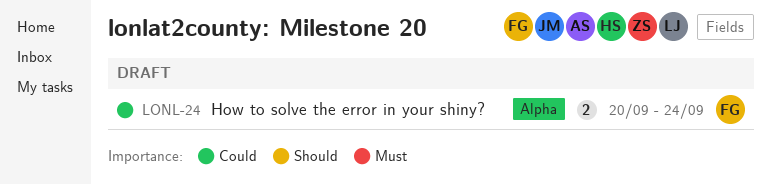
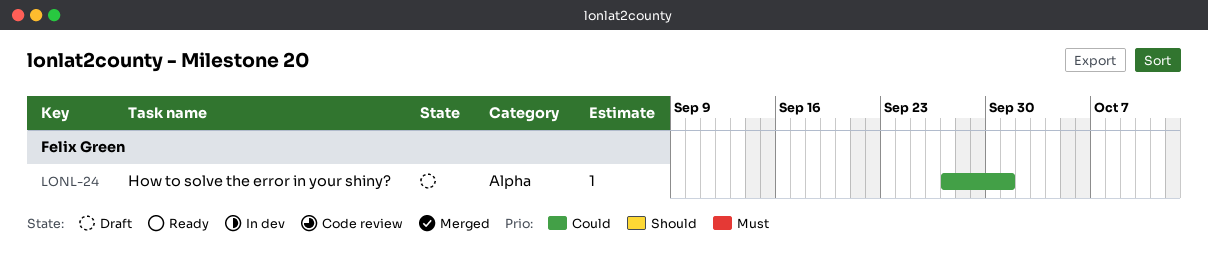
LONL-24, estimate: 2 -> 1
LONL-24, start: Sep 20 -> Sep 27
LONL-24, due: Sep 24 -> Oct 1

